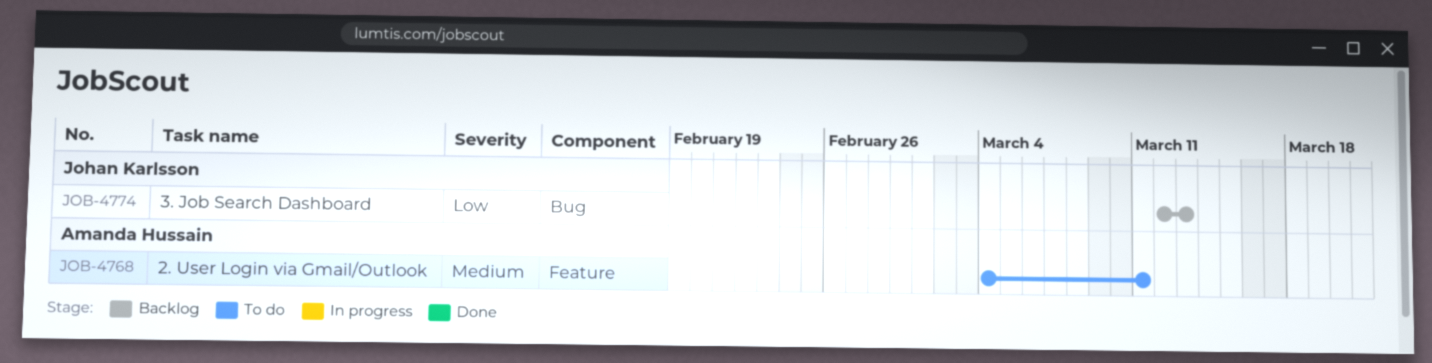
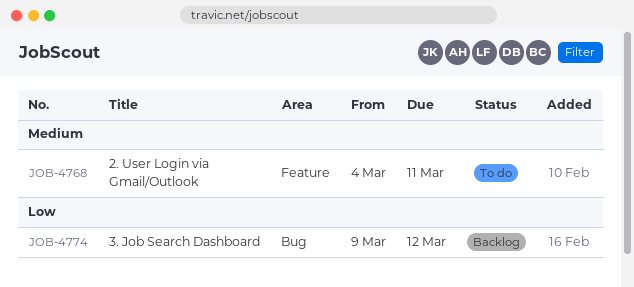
JOB-4774, start: Mar 12 -> Mar 9
JOB-4774, due: Mar 13 -> Mar 12

